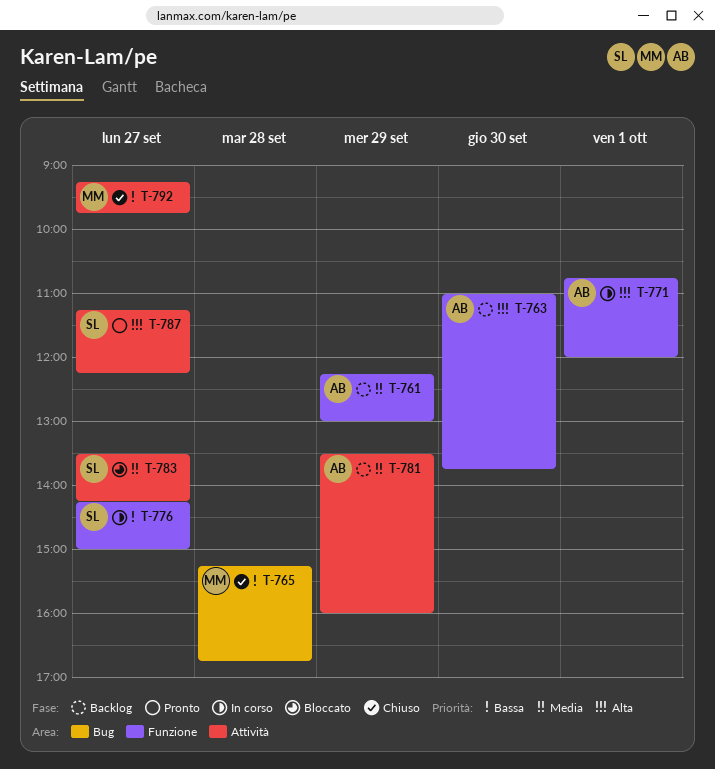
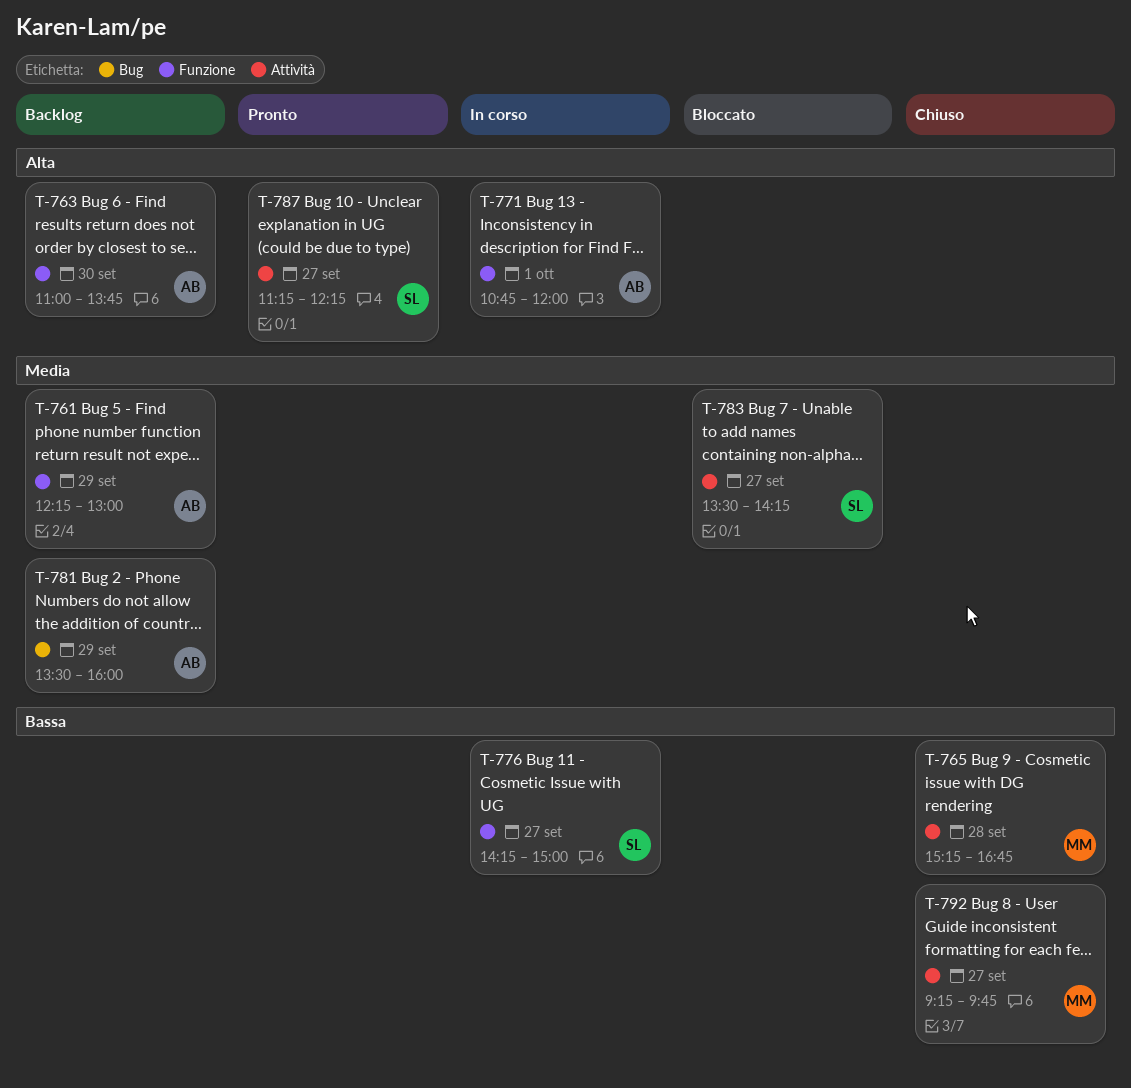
T-765, label: Bug -> Attività
T-781, label: Attività -> Bug

